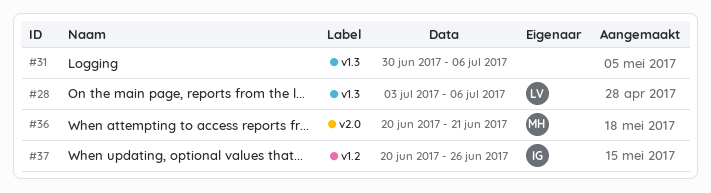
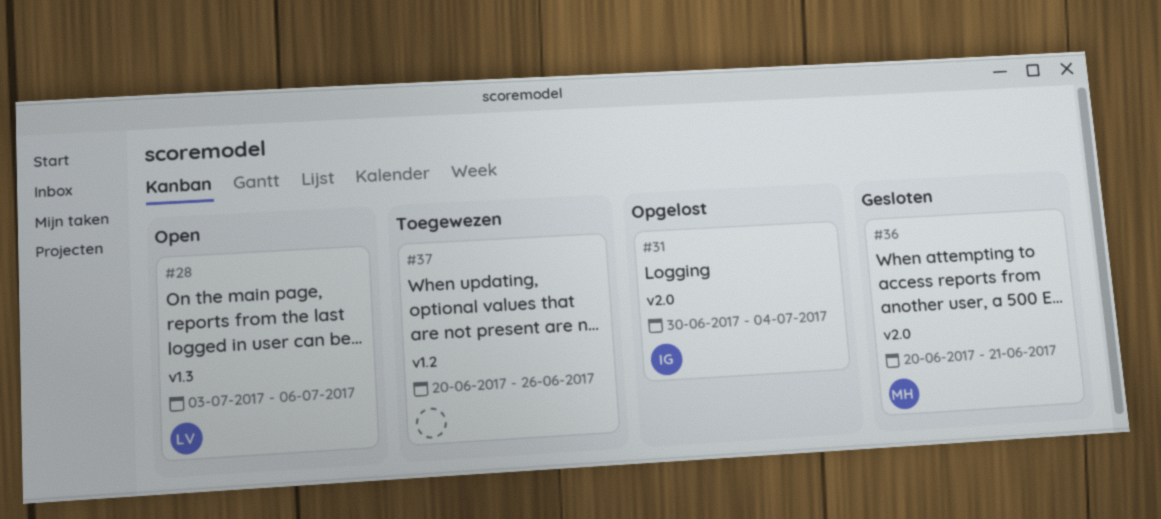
#31, owner: none -> IG
#31, label: v1.3 -> v2.0
#31, due: Jul 6 -> Jul 4
#37, owner: IG -> none

